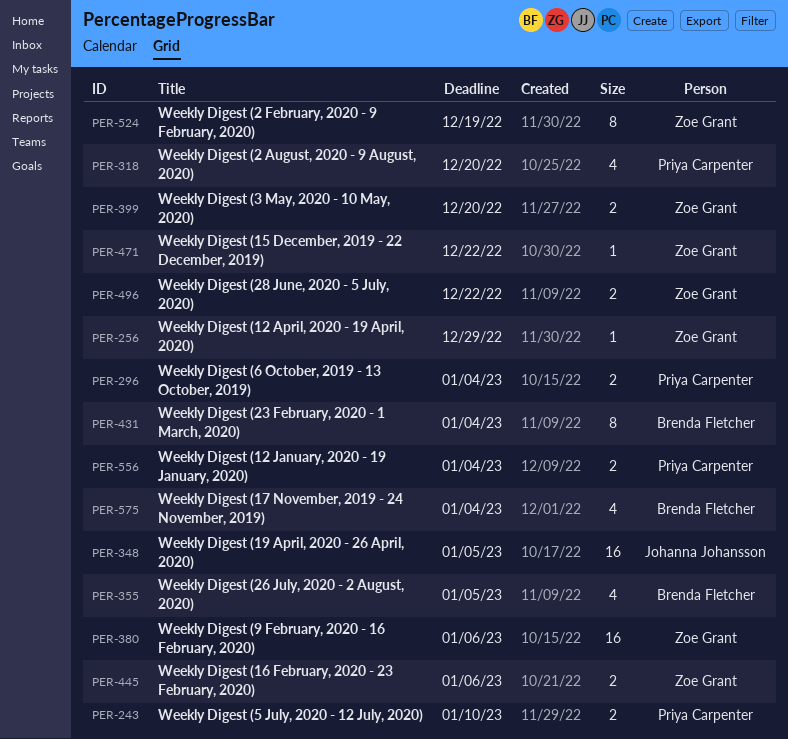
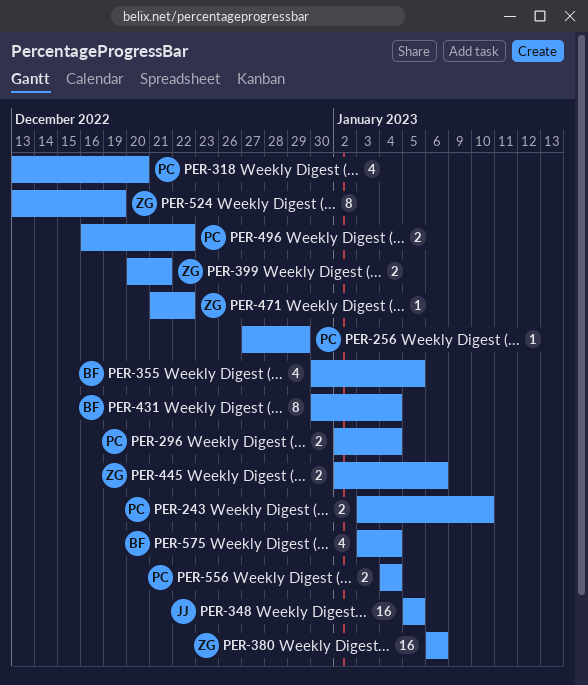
PER-256, owner: Zoe Grant -> Priya Carpenter
PER-399, due: Dec 20 -> Dec 21
PER-496, owner: Zoe Grant -> Priya Carpenter

